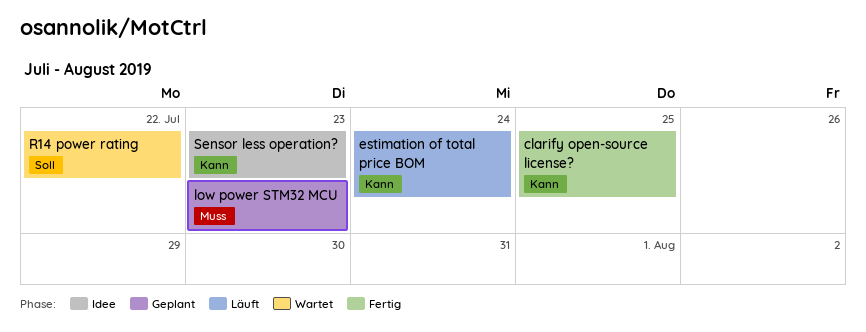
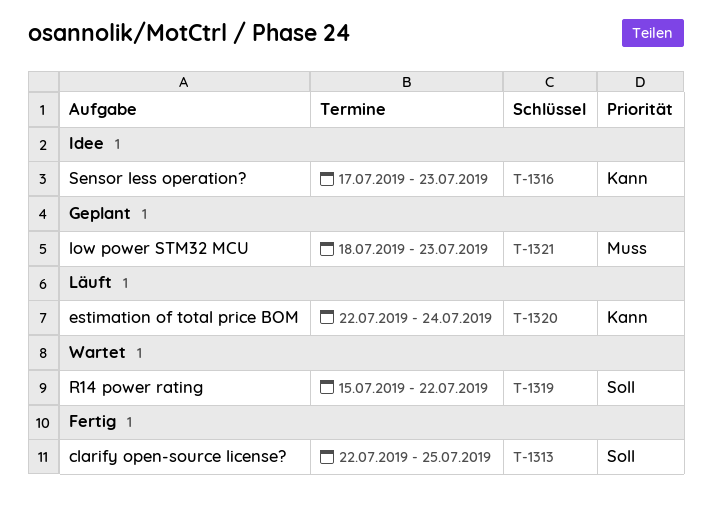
clarify open-source license?, priority: Kann -> Soll

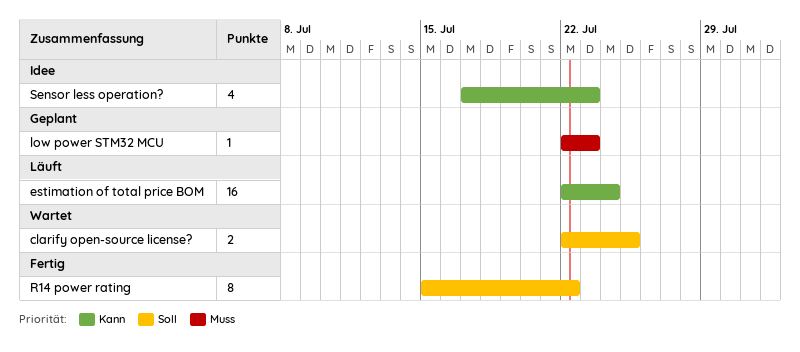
clarify open-source license?, status: Fertig -> Wartet
low power STM32 MCU, start: Jul 18 -> Jul 22
R14 power rating, status: Wartet -> Fertig

